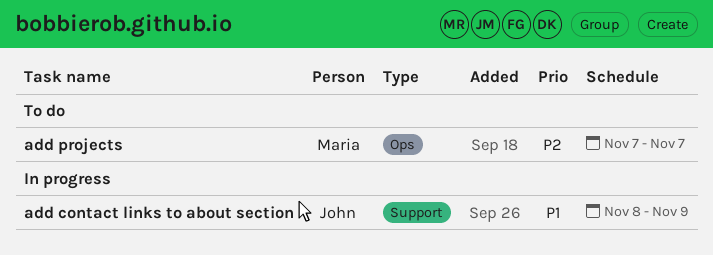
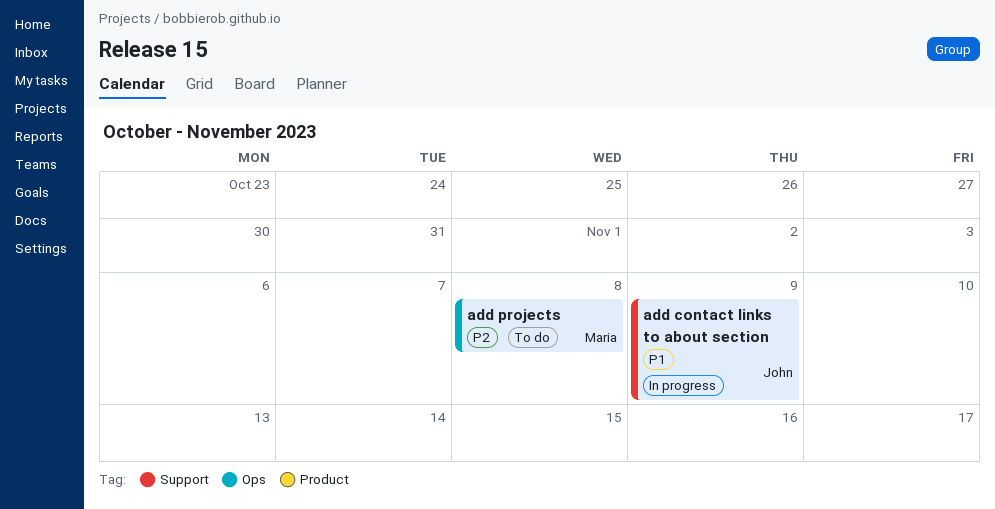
add projects, due: Nov 7 -> Nov 8

